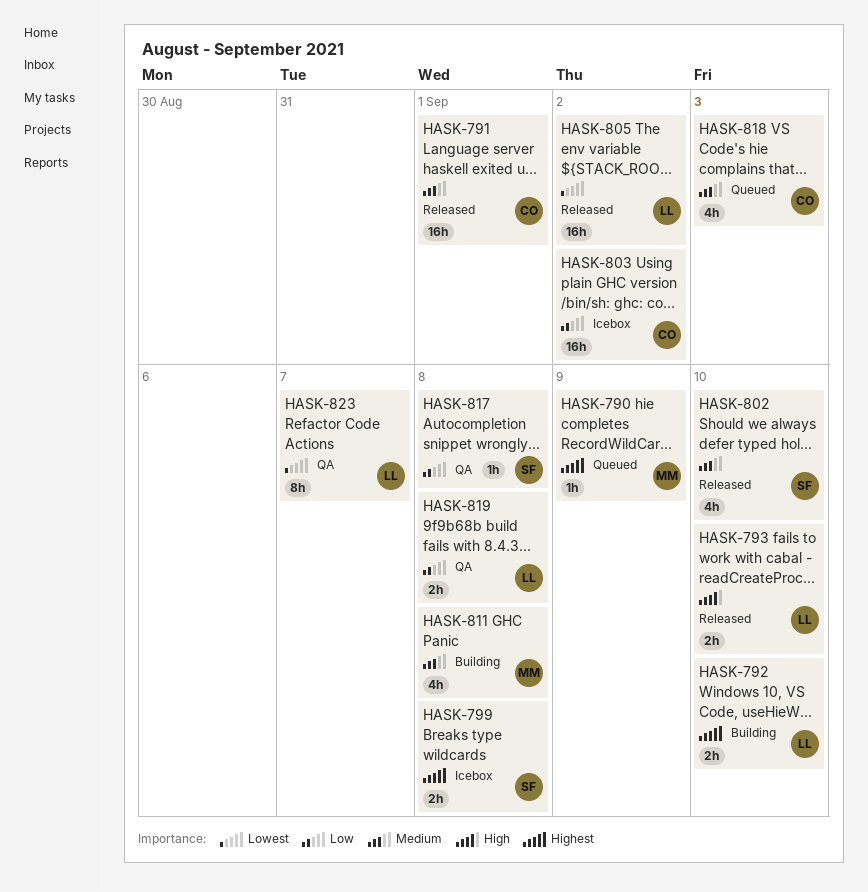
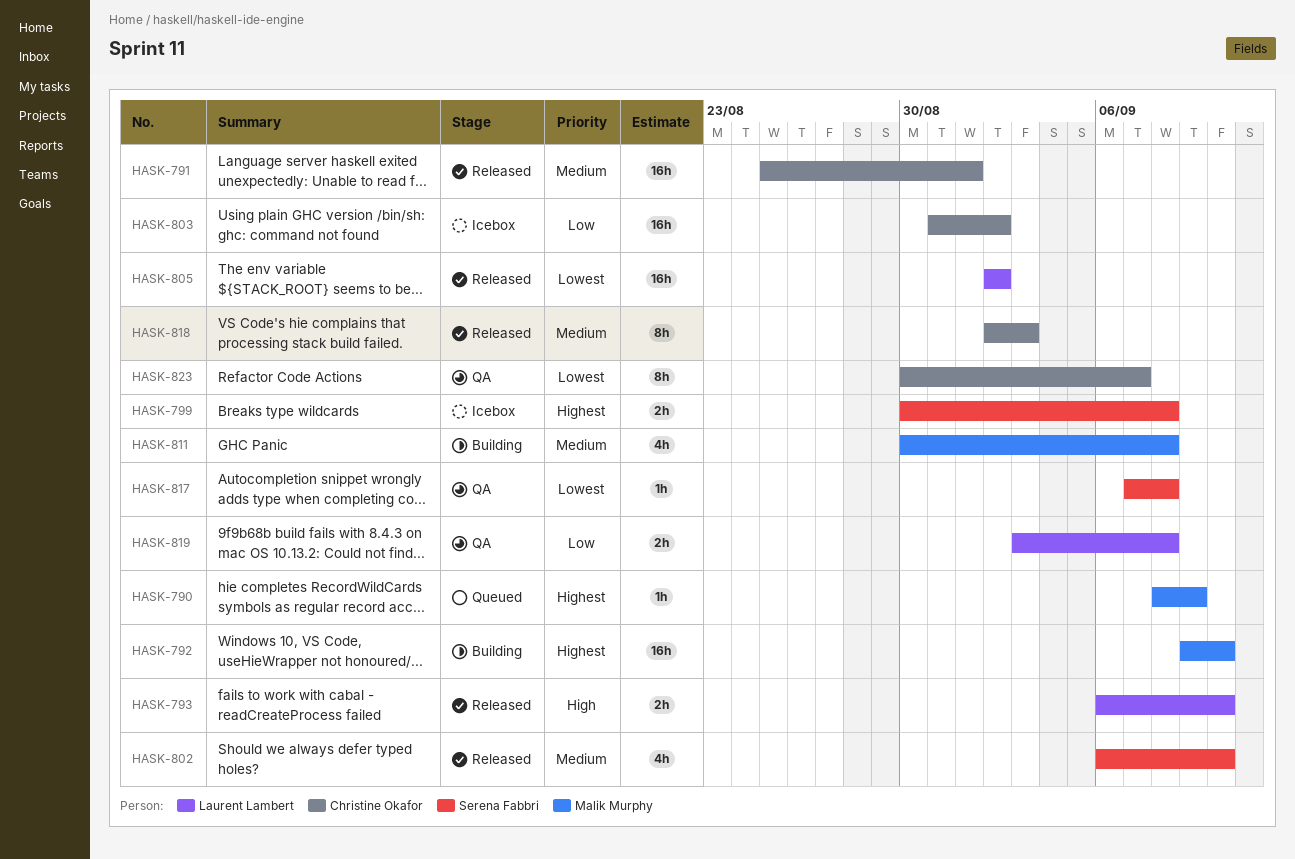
HASK-792, owner: Laurent Lambert -> Malik Murphy
HASK-792, estimate: 2h -> 16h
HASK-817, priority: Low -> Lowest
HASK-818, status: Queued -> Released
HASK-818, estimate: 4h -> 8h
HASK-823, owner: Laurent Lambert -> Christine Okafor

